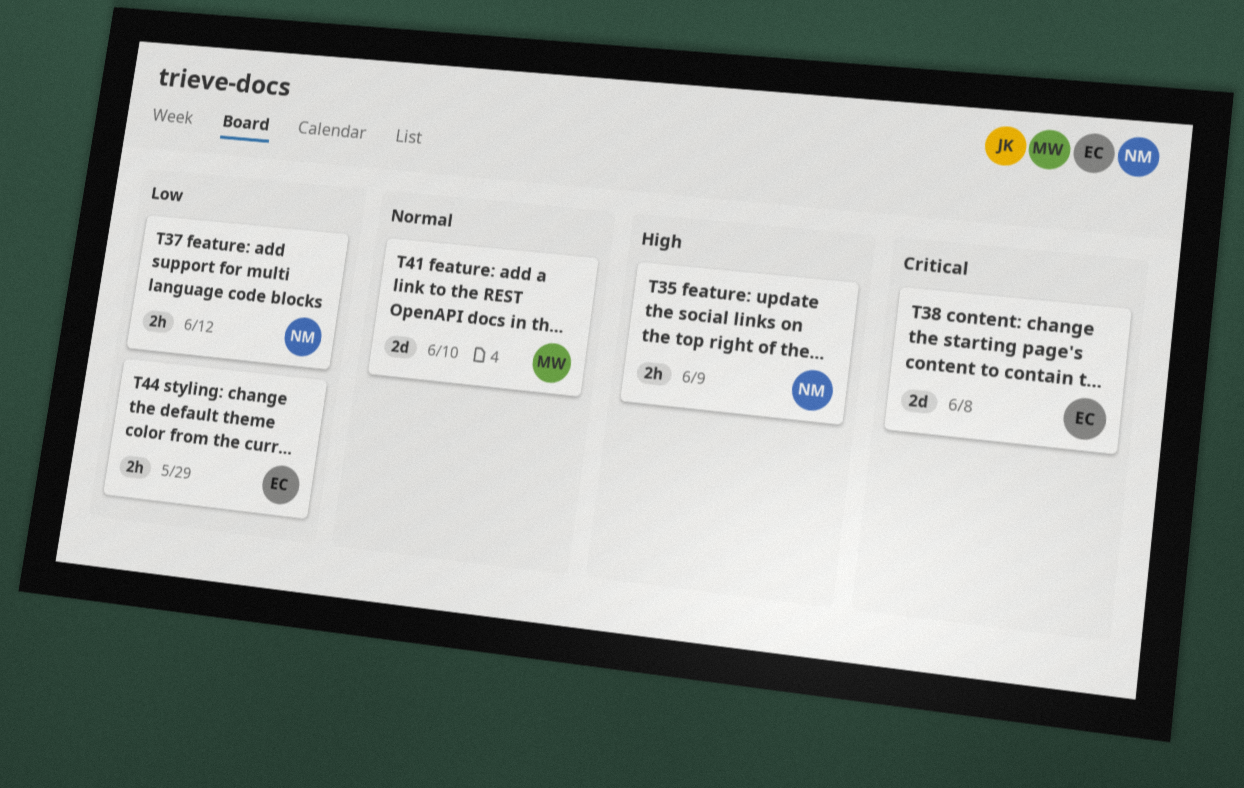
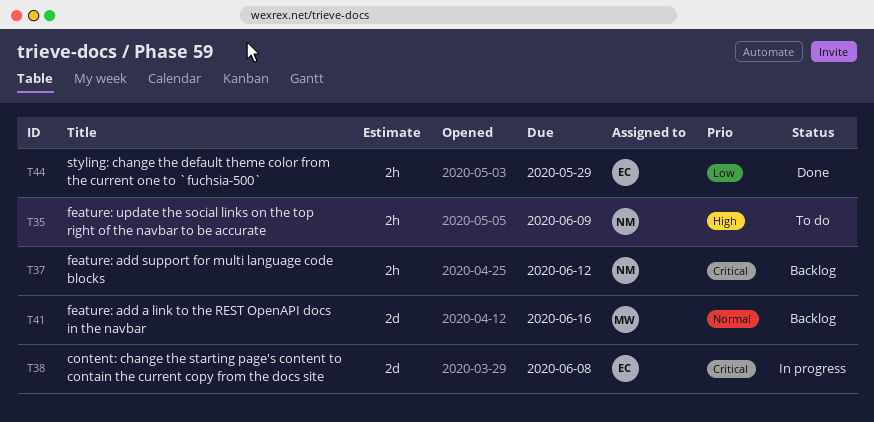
T37, priority: Low -> Critical
T41, due: Jun 10 -> Jun 16

